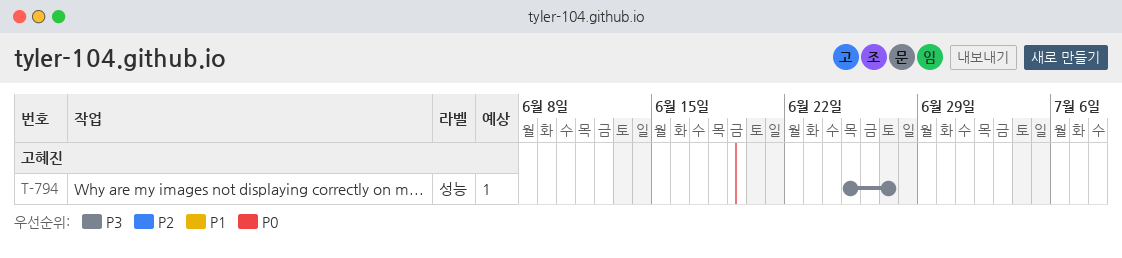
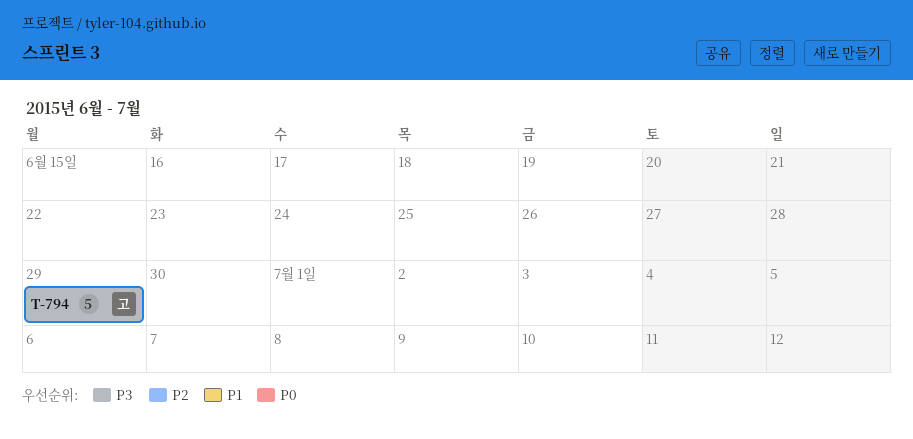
T-794, estimate: 1 -> 5
T-794, due: Jun 27 -> Jun 29

